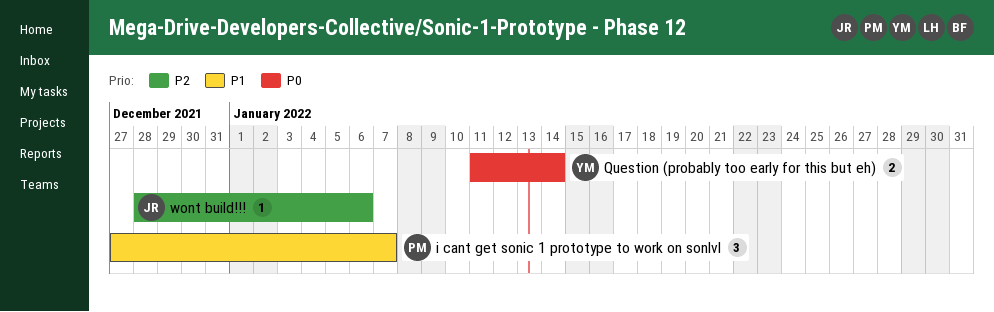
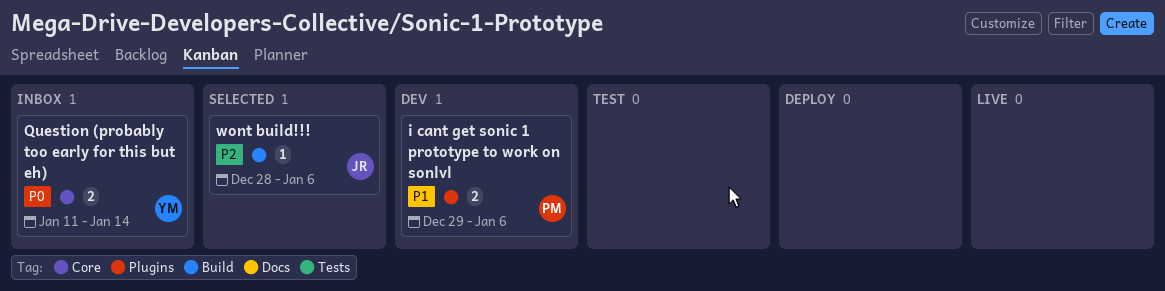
i cant get sonic 1 prototype to work on sonlvl, estimate: 3 -> 2
i cant get sonic 1 prototype to work on sonlvl, start: Dec 27 -> Dec 29
i cant get sonic 1 prototype to work on sonlvl, due: Jan 7 -> Jan 6

